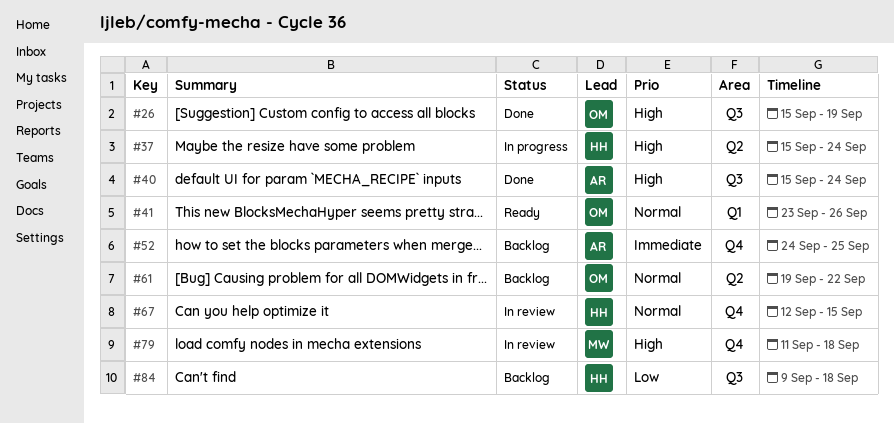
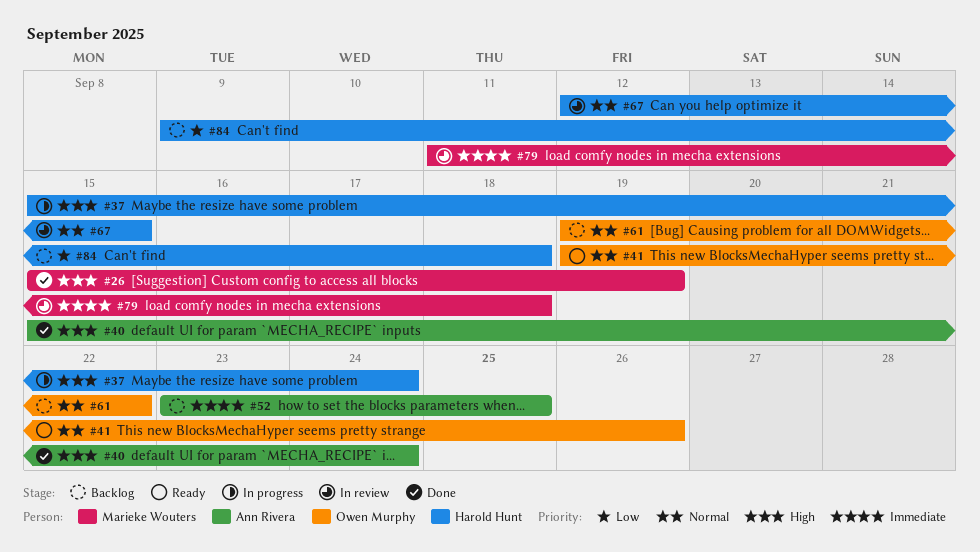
#26, owner: Owen Murphy -> Marieke Wouters
#41, start: Sep 23 -> Sep 19
#52, start: Sep 24 -> Sep 23
#79, priority: High -> Immediate

